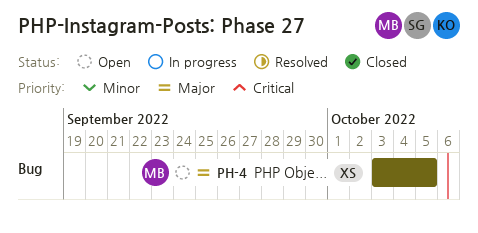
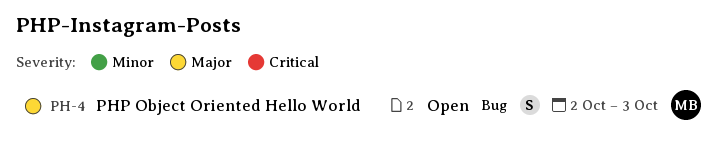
PH-4, estimate: XS -> S
PH-4, start: Oct 3 -> Oct 2
PH-4, due: Oct 5 -> Oct 3

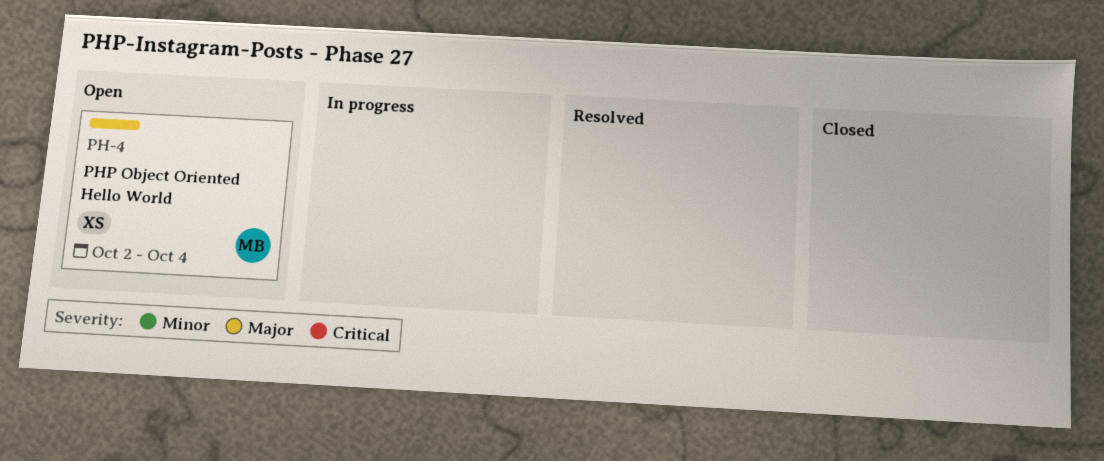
PH-4, estimate: S -> XS
PH-4, due: Oct 3 -> Oct 4

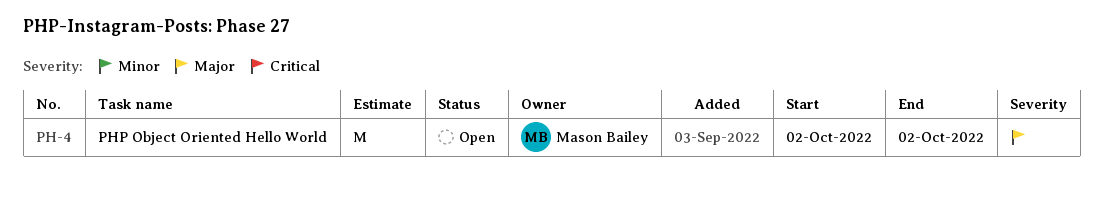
PH-4, estimate: XS -> M
PH-4, due: Oct 4 -> Oct 2

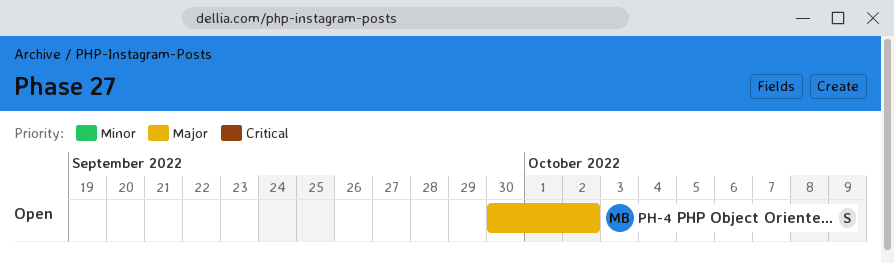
PH-4, estimate: M -> S
PH-4, start: Oct 2 -> Sep 30

